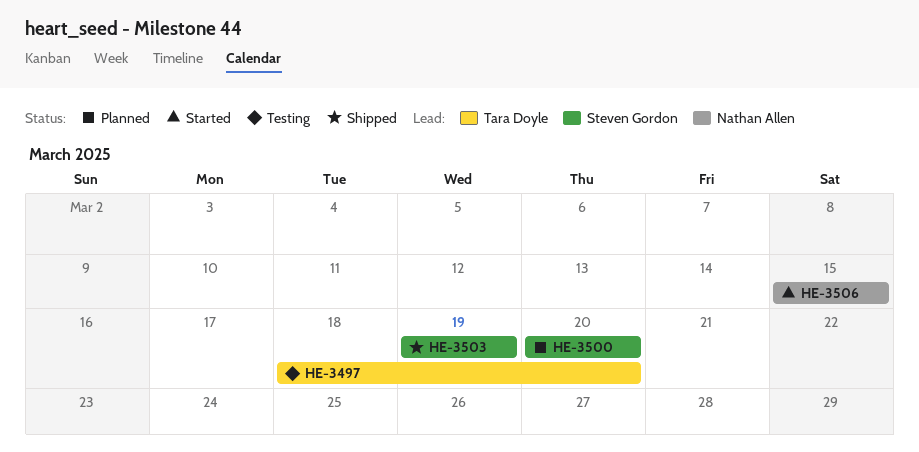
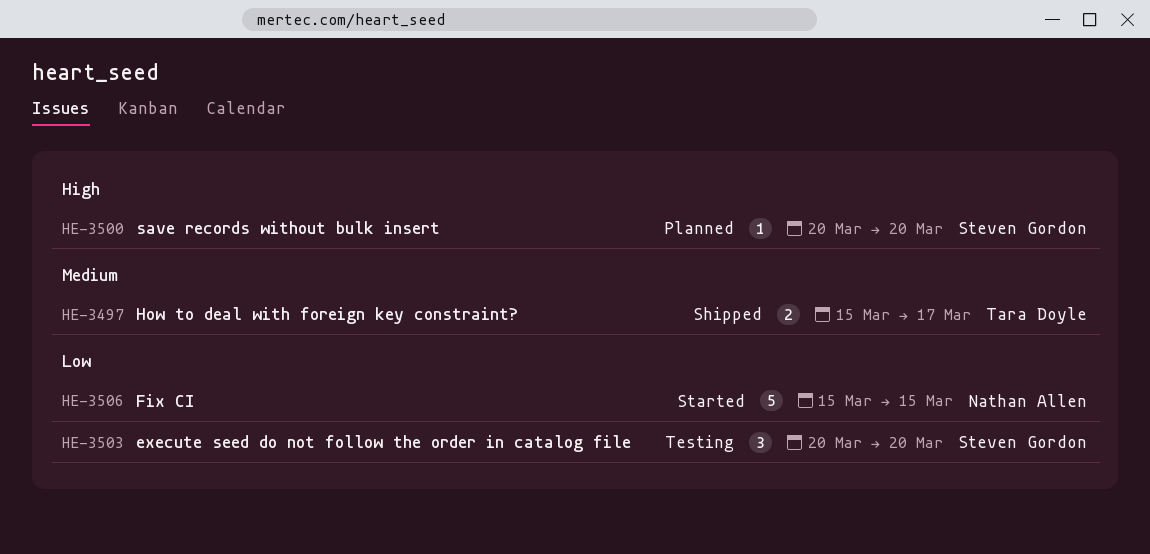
HE-3497, status: Testing -> Shipped
HE-3497, start: Mar 18 -> Mar 15
HE-3497, due: Mar 20 -> Mar 17
HE-3503, status: Shipped -> Testing
HE-3503, start: Mar 19 -> Mar 20
HE-3503, due: Mar 19 -> Mar 20

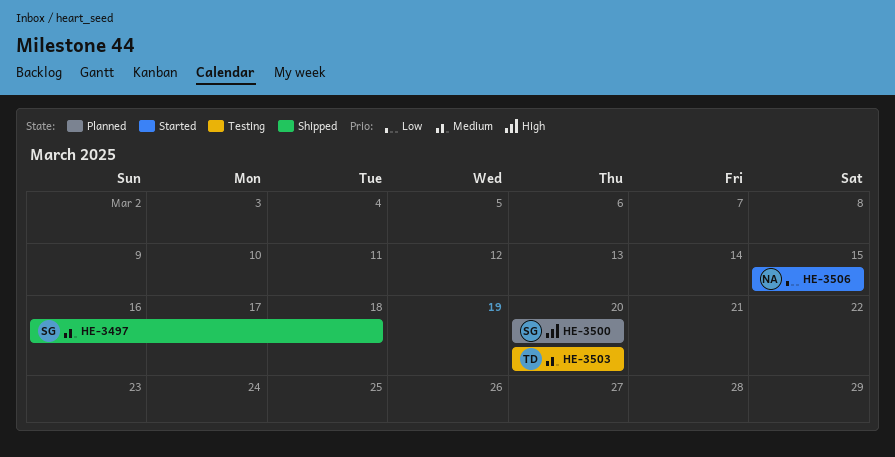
HE-3497, owner: Tara Doyle -> Steven Gordon
HE-3497, start: Mar 15 -> Mar 16
HE-3497, due: Mar 17 -> Mar 18
HE-3503, owner: Steven Gordon -> Tara Doyle
HE-3503, priority: Low -> Medium

